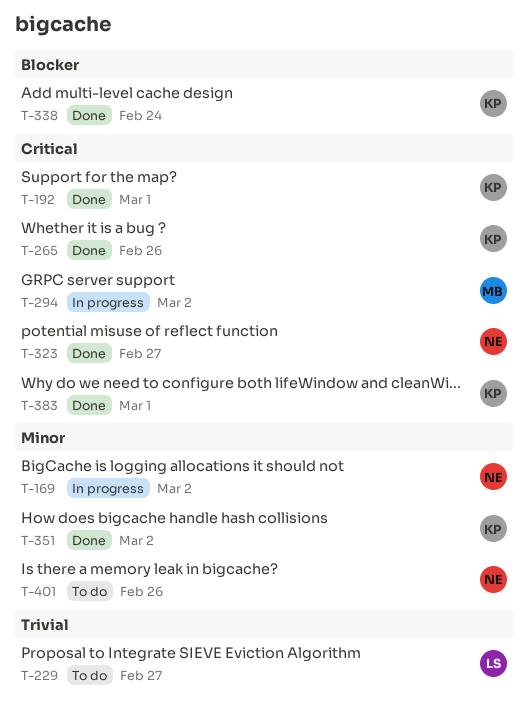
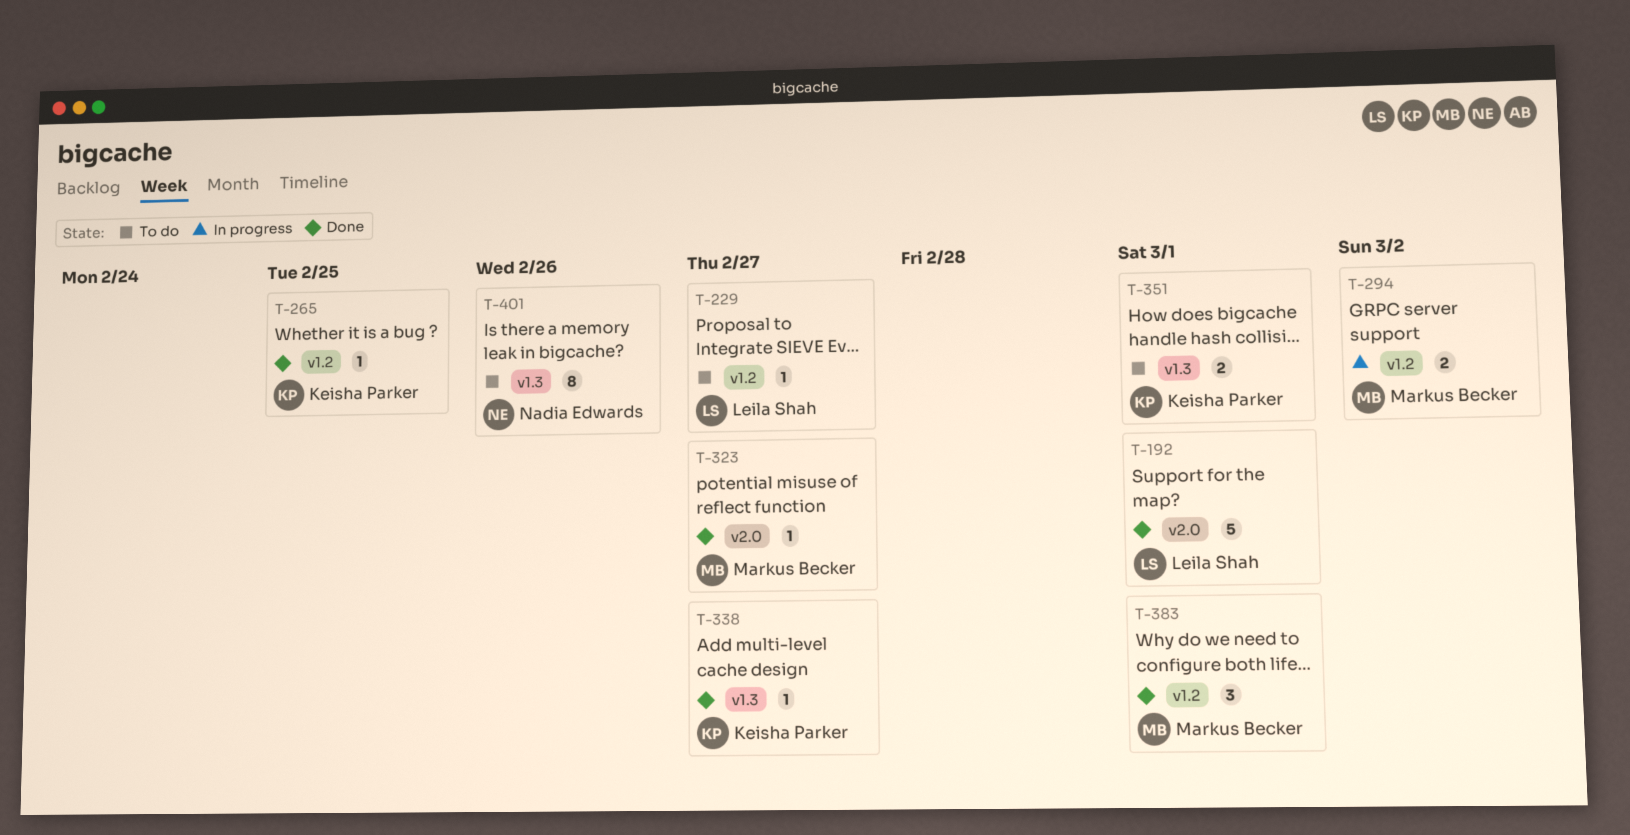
T-169: present -> none
T-192, owner: Keisha Parker -> Leila Shah
T-265, due: Feb 26 -> Feb 25
T-323, owner: Nadia Edwards -> Markus Becker
T-338, due: Feb 24 -> Feb 27
T-351, status: Done -> To do
T-351, due: Mar 2 -> Mar 1
T-383, owner: Keisha Parker -> Markus Becker

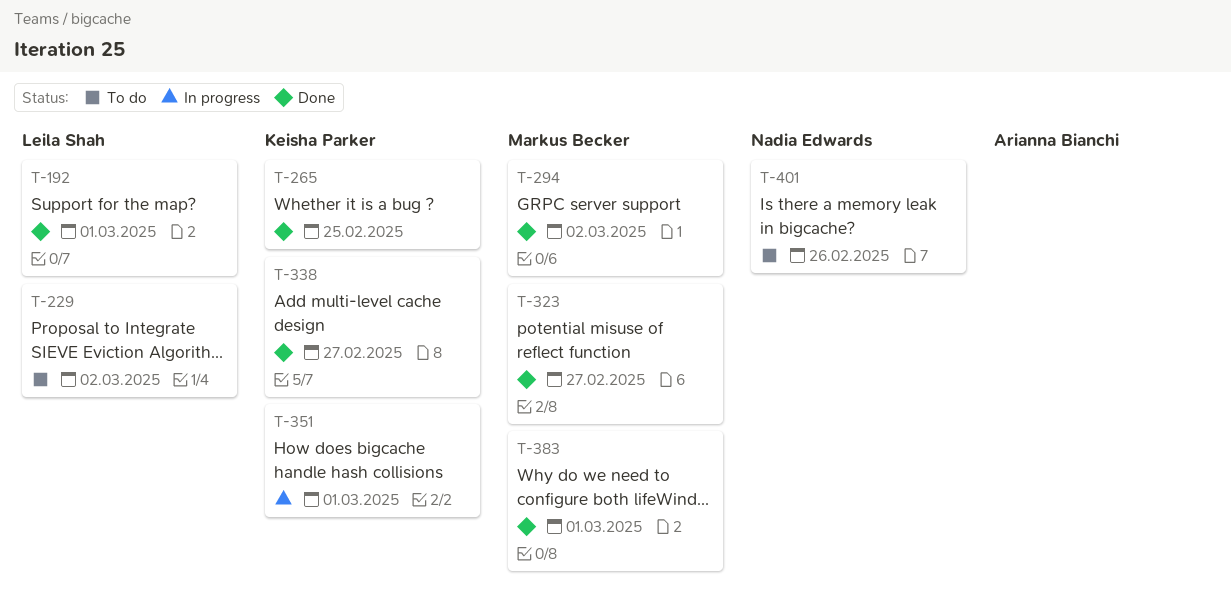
T-229, due: Feb 27 -> Mar 2
T-294, status: In progress -> Done
T-351, status: To do -> In progress

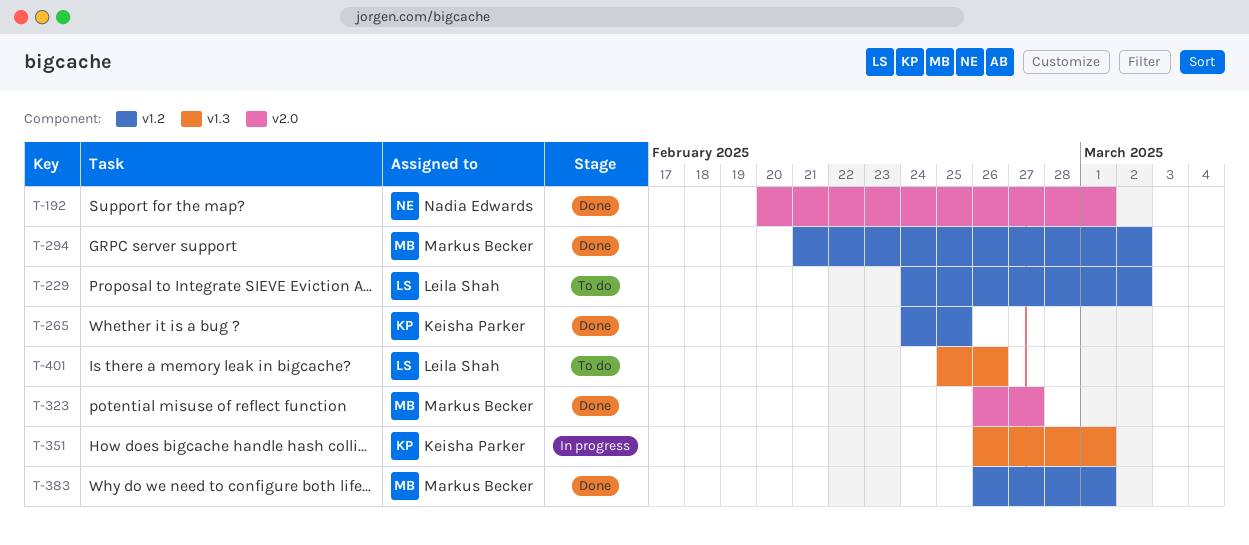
T-192, owner: Leila Shah -> Nadia Edwards
T-338: present -> none
T-401, owner: Nadia Edwards -> Leila Shah

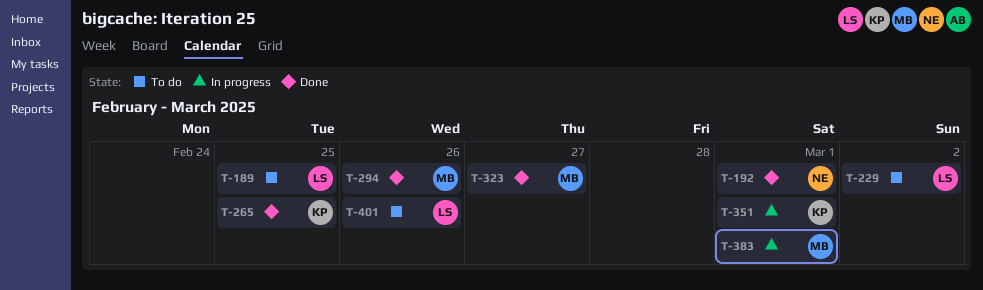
T-189: none -> present
T-294, due: Mar 2 -> Feb 26
T-383, status: Done -> In progress

